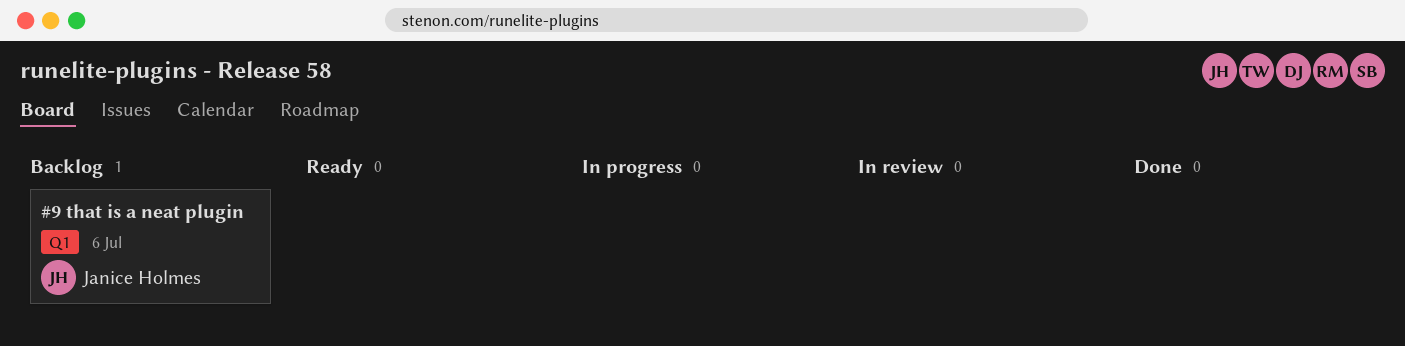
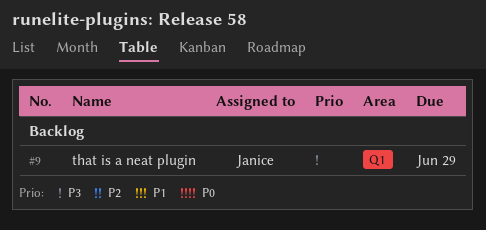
#9, due: Jul 6 -> Jun 29

